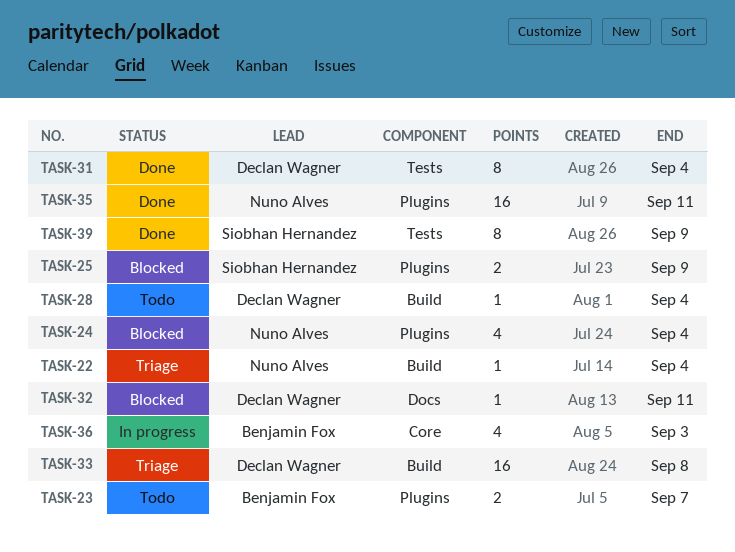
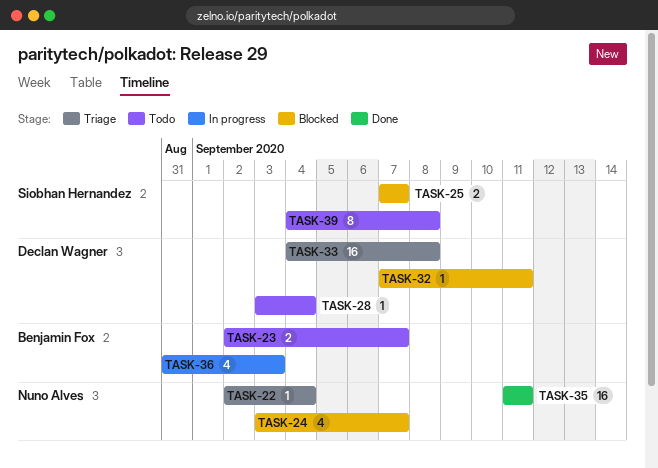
TASK-24, due: Sep 4 -> Sep 7
TASK-25, due: Sep 9 -> Sep 7
TASK-31: present -> none
TASK-39, status: Done -> Todo
TASK-39, due: Sep 9 -> Sep 8

